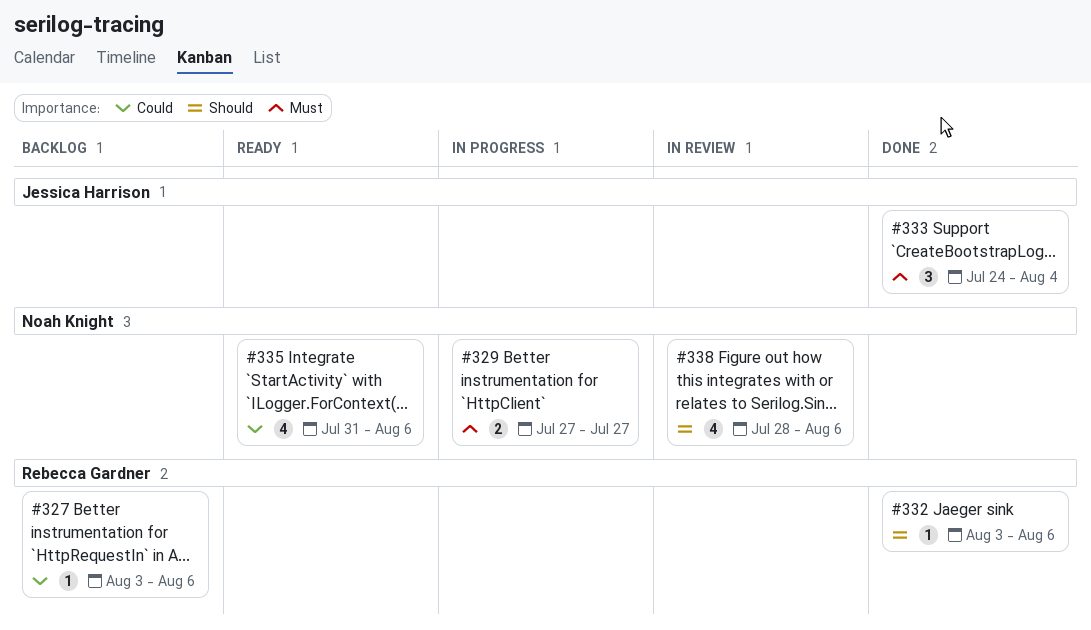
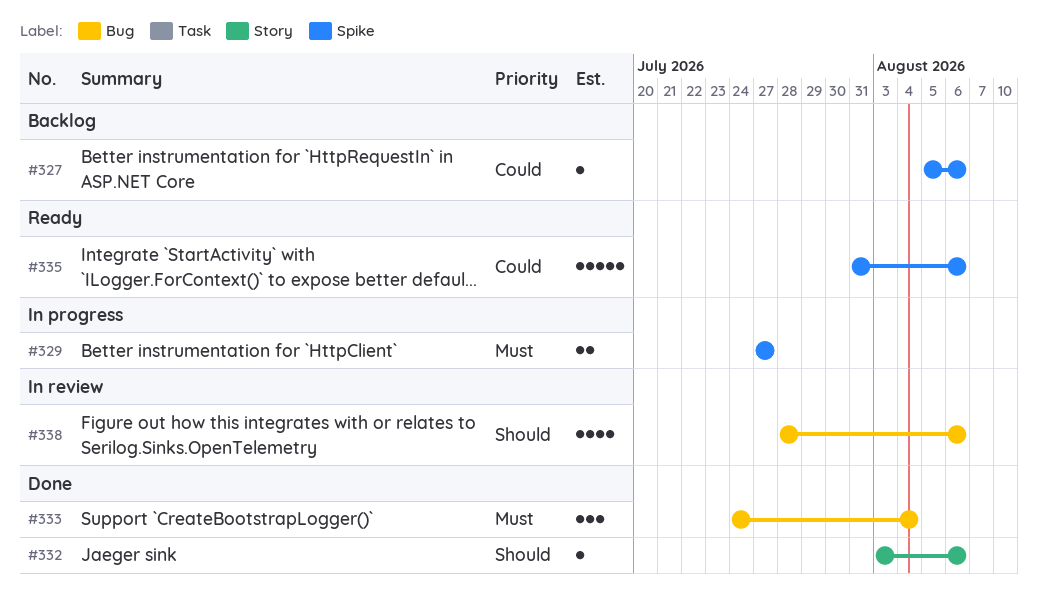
#327, start: Aug 3 -> Aug 5
#335, estimate: 4 -> 5

